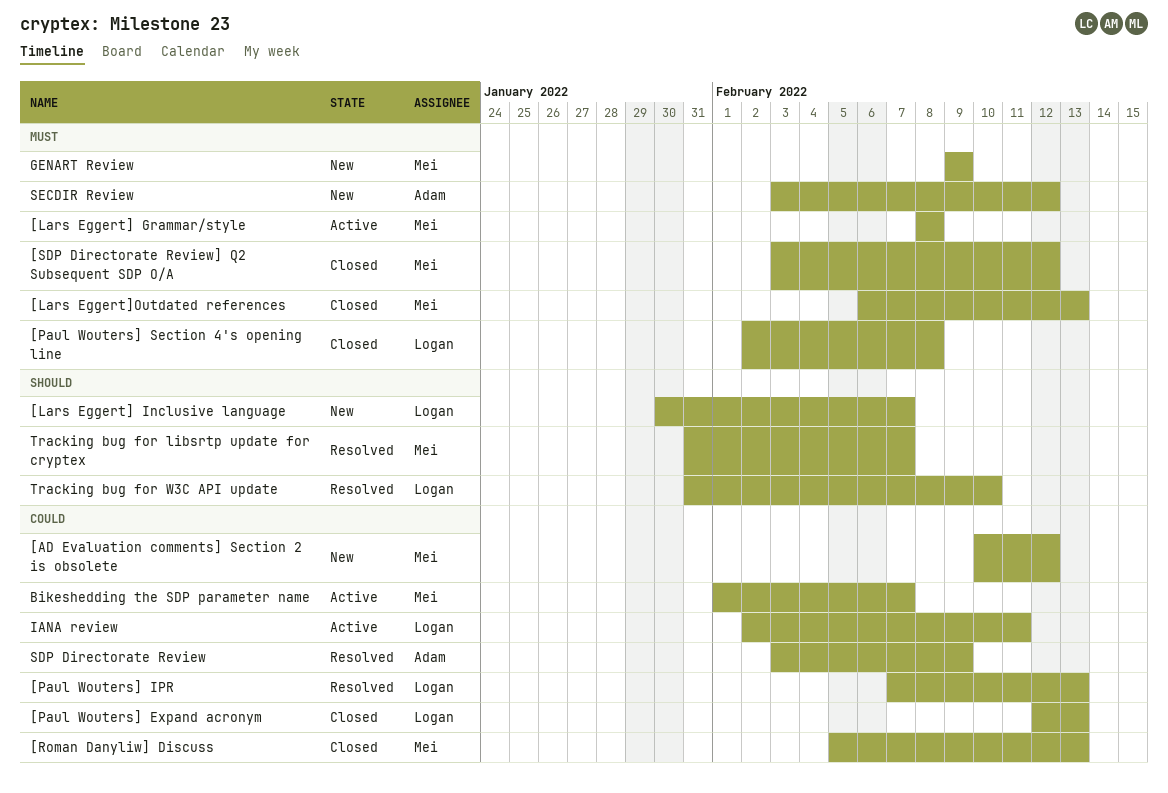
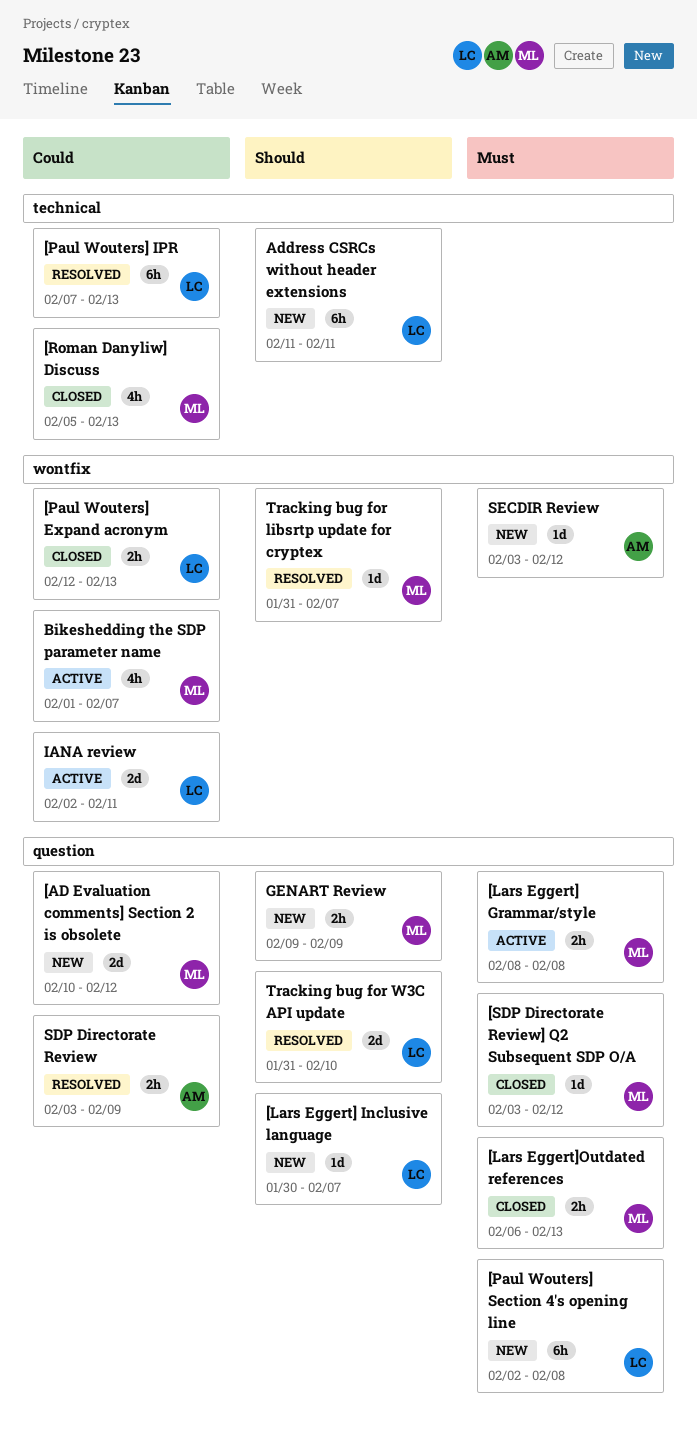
[Paul Wouters] Section 4's opening line, status: Closed -> New
Address CSRCs without header extensions: none -> present
GENART Review, priority: Must -> Should

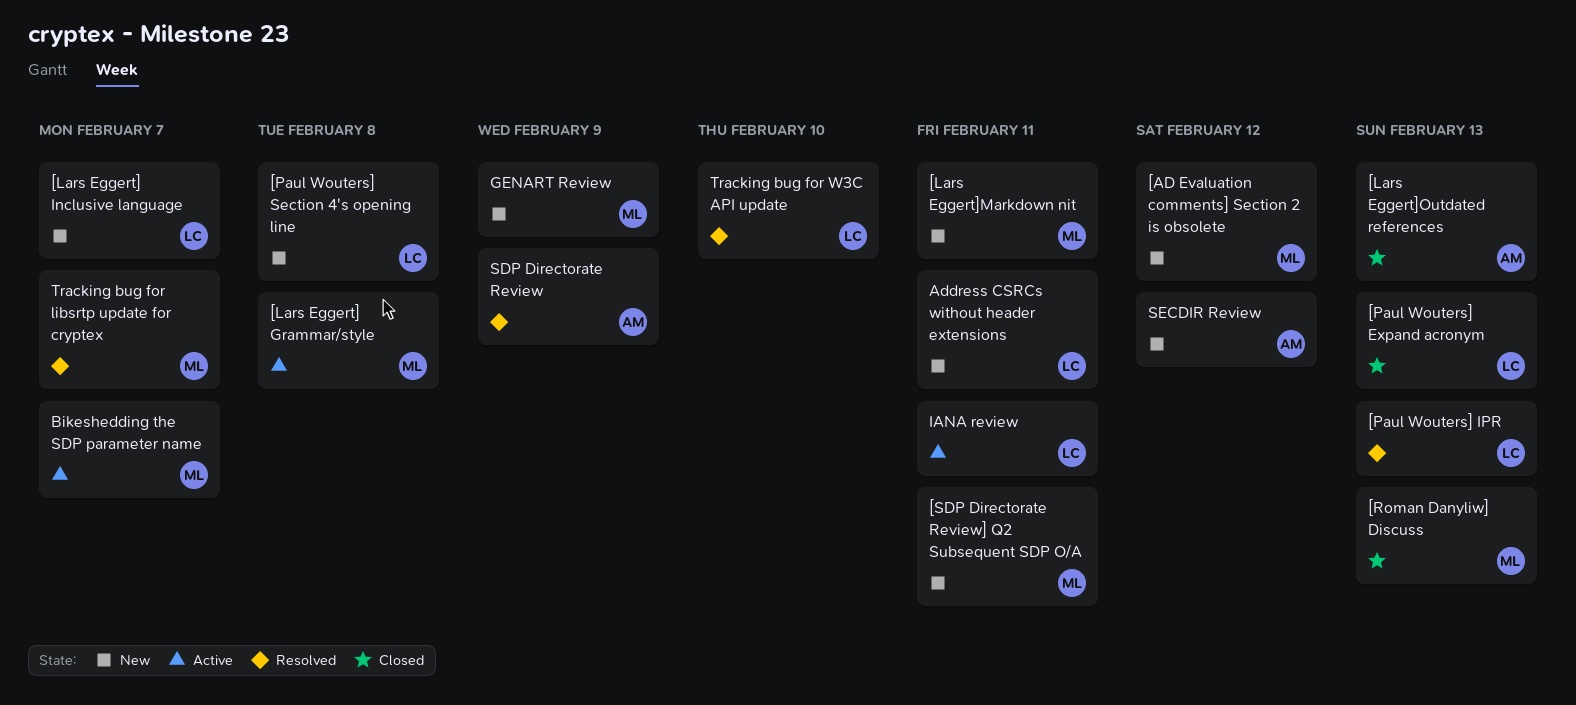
[Lars Eggert]Markdown nit: none -> present
[Lars Eggert]Outdated references, owner: ML -> AM
[SDP Directorate Review] Q2 Subsequent SDP O/A, status: Closed -> New
[SDP Directorate Review] Q2 Subsequent SDP O/A, due: Feb 12 -> Feb 11

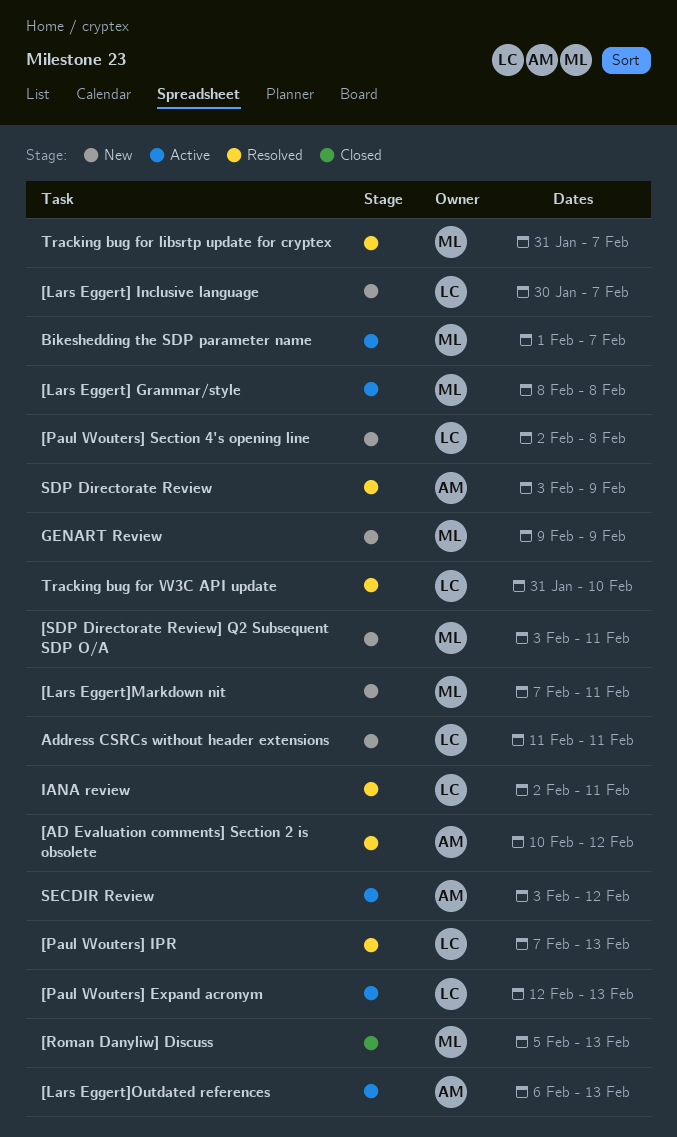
[AD Evaluation comments] Section 2 is obsolete, status: New -> Resolved
[AD Evaluation comments] Section 2 is obsolete, owner: ML -> AM
[Lars Eggert]Outdated references, status: Closed -> Active
[Paul Wouters] Expand acronym, status: Closed -> Active
IANA review, status: Active -> Resolved
SECDIR Review, status: New -> Active

